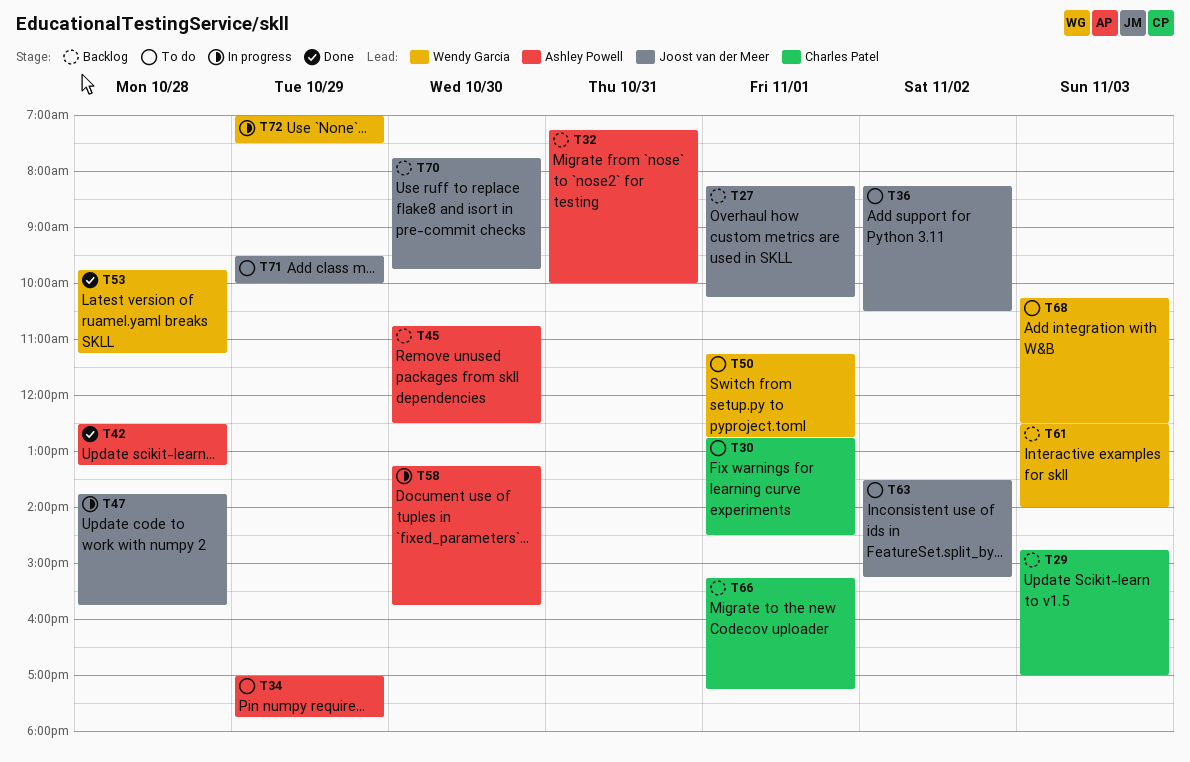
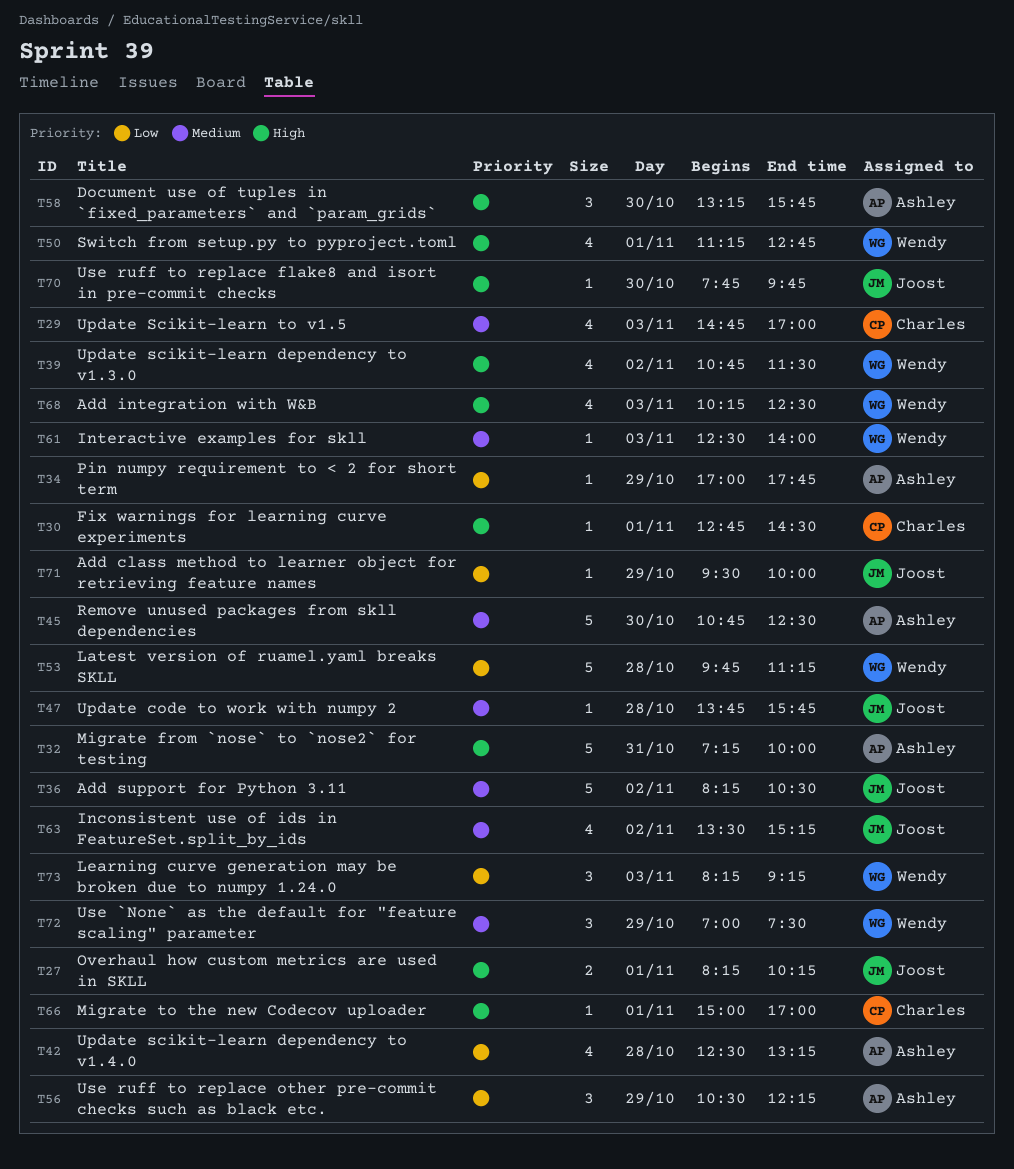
T39: none -> present
T56: none -> present
T66, begins: 15:15 -> 15:00
T66, ends: 17:15 -> 17:00
T73: none -> present

